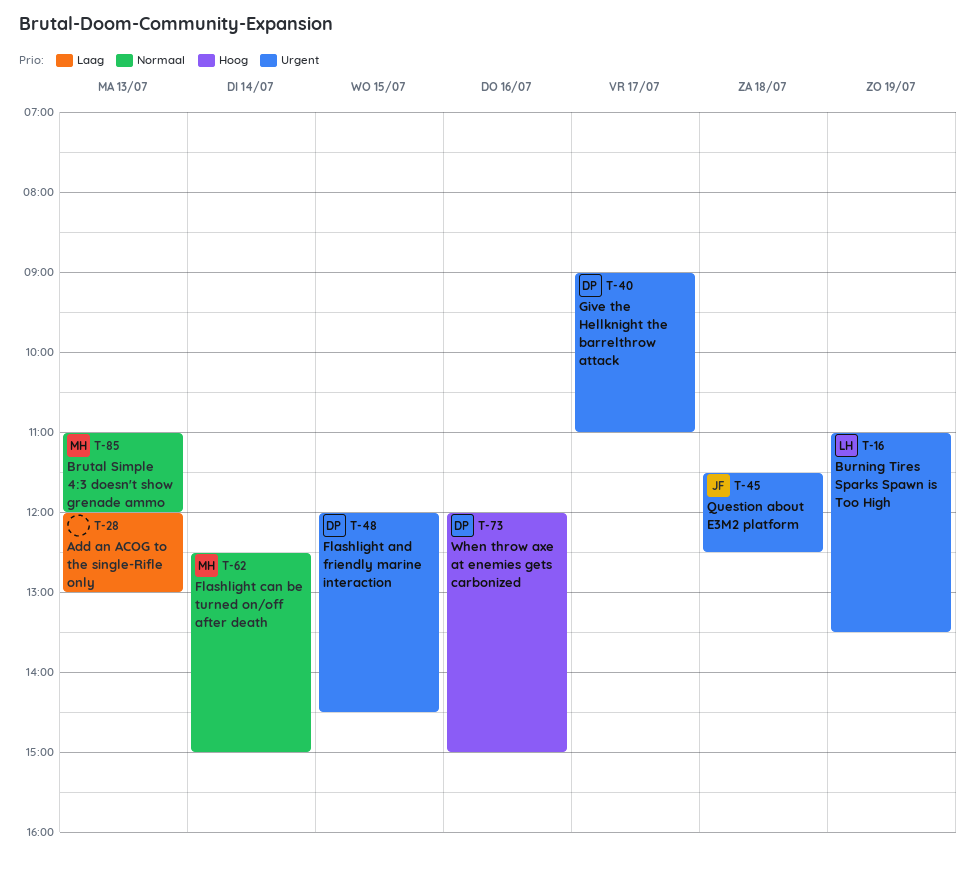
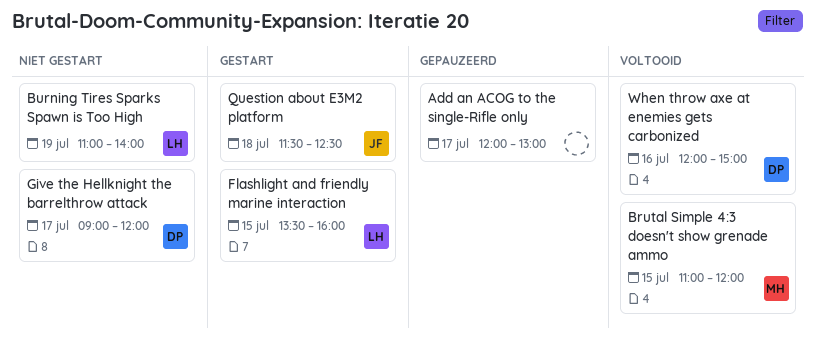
Add an ACOG to the single-Rifle only, day: Jul 13 -> Jul 17
Brutal Simple 4:3 doesn't show grenade ammo, day: Jul 13 -> Jul 15
Burning Tires Sparks Spawn is Too High, ends: 13:30 -> 14:00
Flashlight and friendly marine interaction, owner: DP -> LH
Flashlight and friendly marine interaction, begins: 12:00 -> 13:30
Flashlight and friendly marine interaction, ends: 14:30 -> 16:00
Flashlight can be turned on/off after death: present -> none
Give the Hellknight the barrelthrow attack, ends: 11:00 -> 12:00

